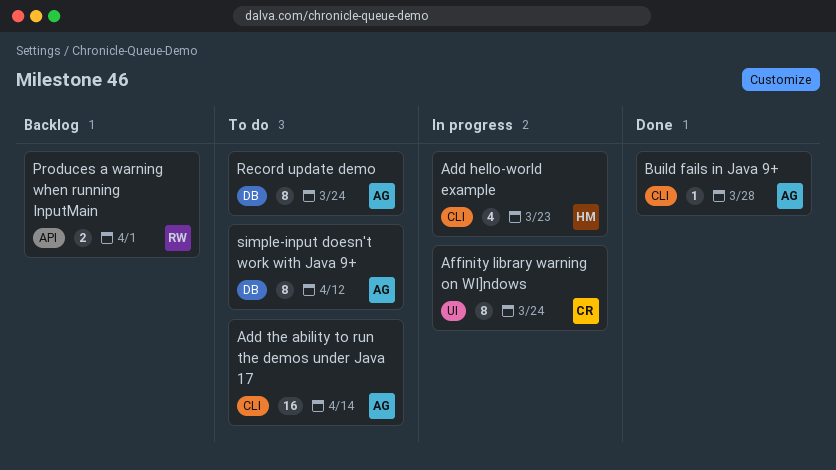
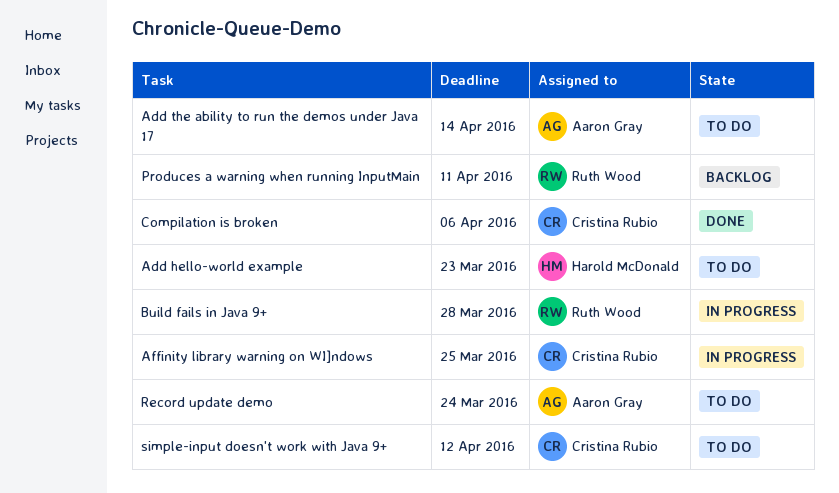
Add hello-world example, status: In progress -> To do
Affinity library warning on WI]ndows, due: Mar 24 -> Mar 25
Build fails in Java 9+, status: Done -> In progress
Build fails in Java 9+, owner: Aaron Gray -> Ruth Wood
Compilation is broken: none -> present
Produces a warning when running InputMain, due: Apr 1 -> Apr 11
simple-input doesn't work with Java 9+, owner: Aaron Gray -> Cristina Rubio

